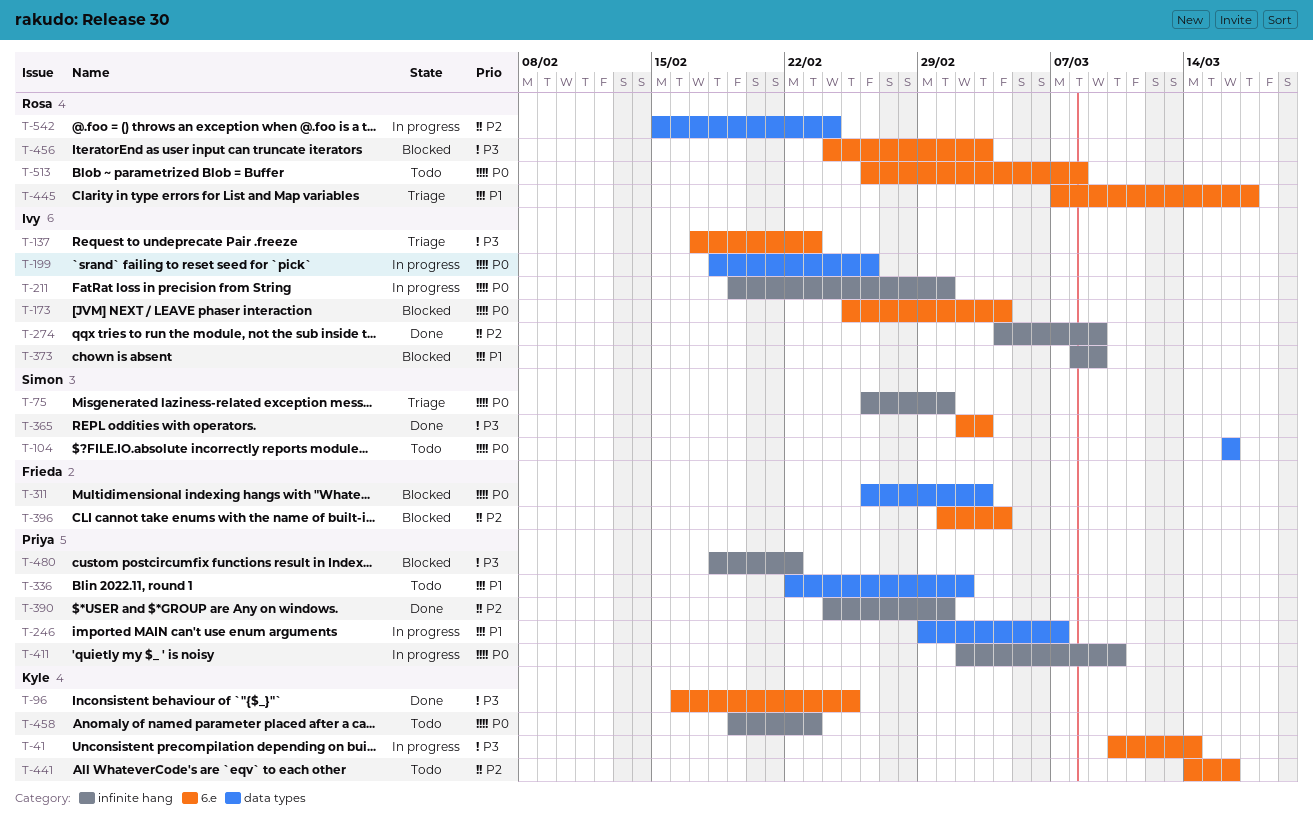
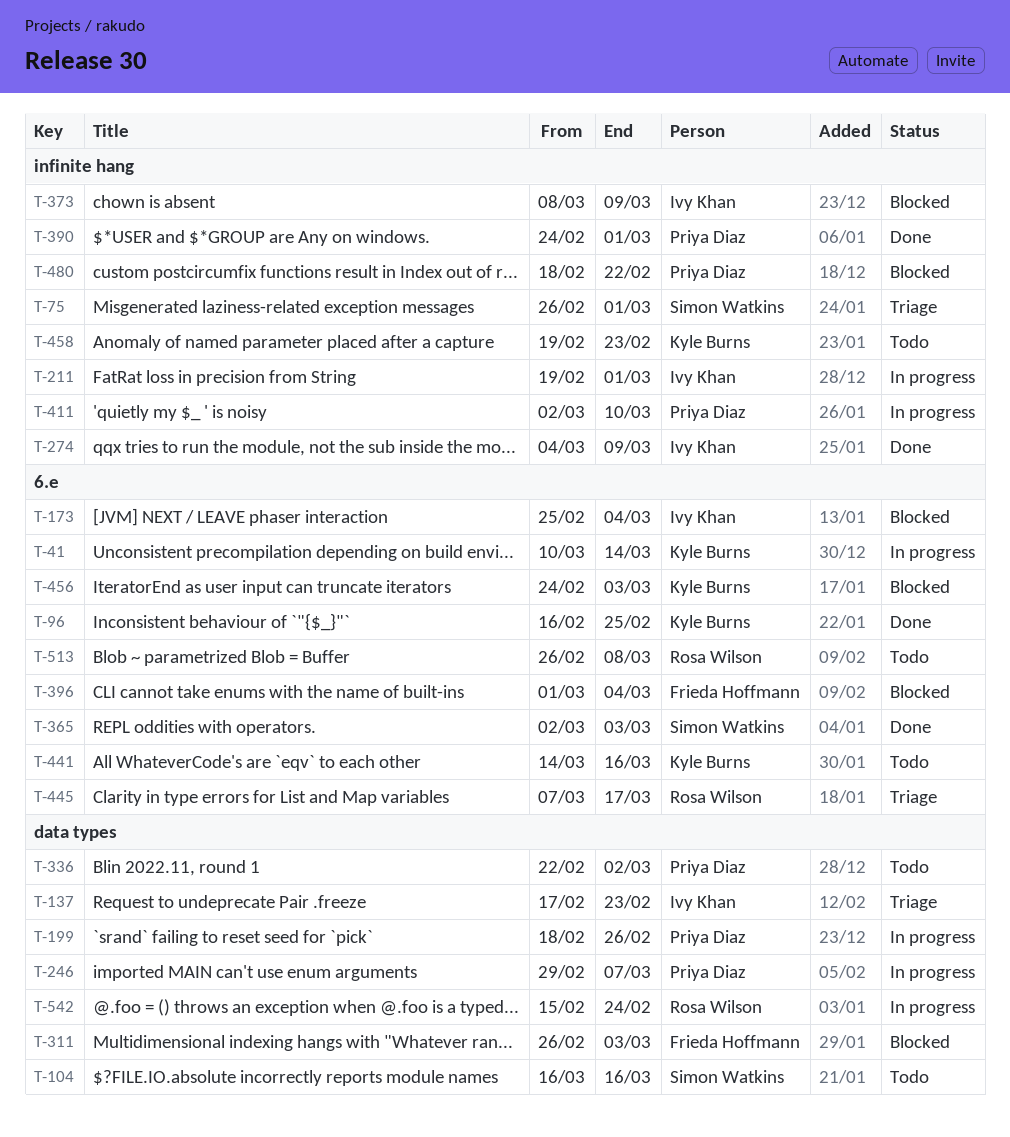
T-137, label: 6.e -> data types
T-199, owner: Ivy Khan -> Priya Diaz
T-456, owner: Rosa Wilson -> Kyle Burns

